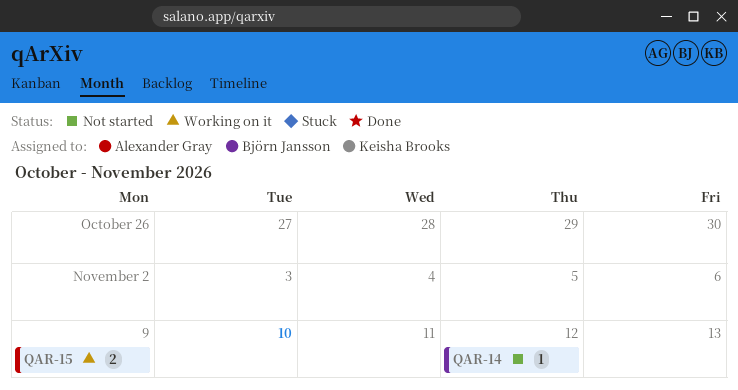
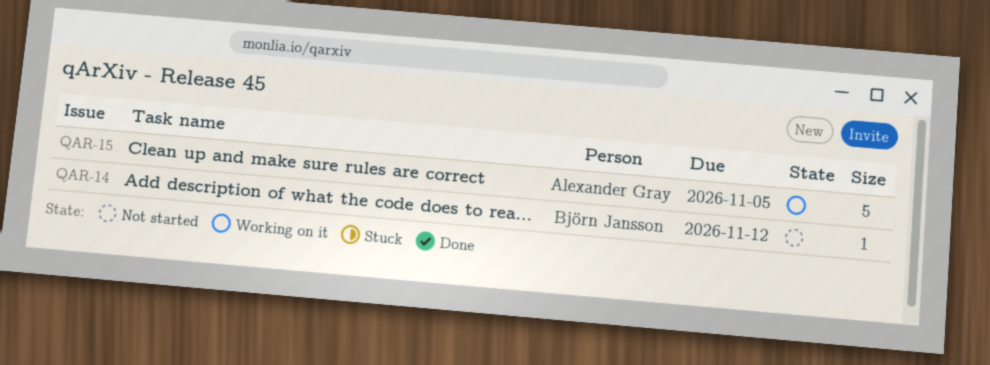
QAR-15, estimate: 2 -> 5
QAR-15, due: Nov 9 -> Nov 5

